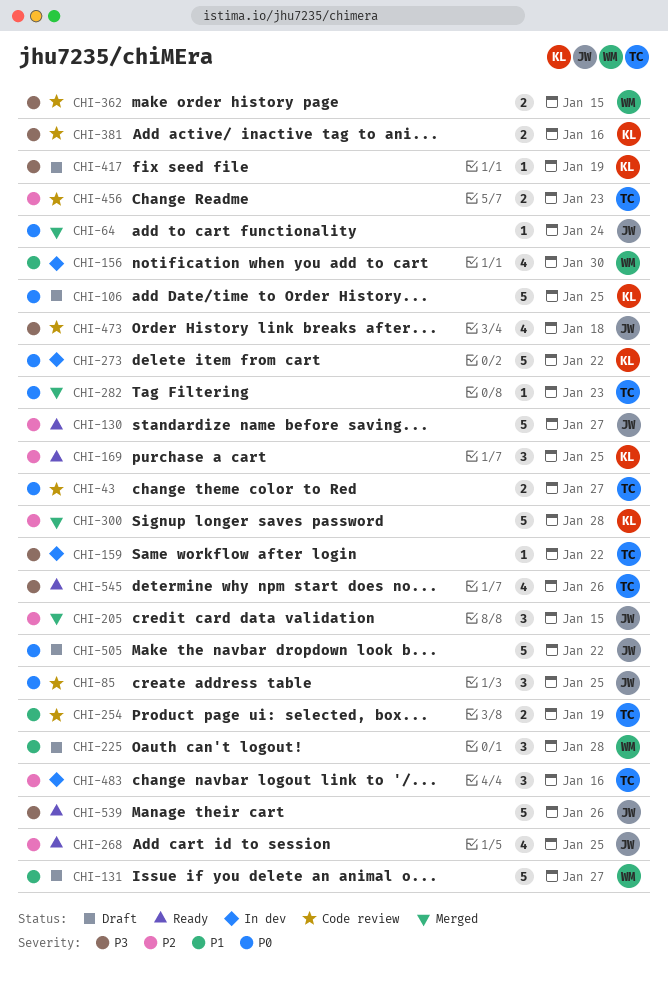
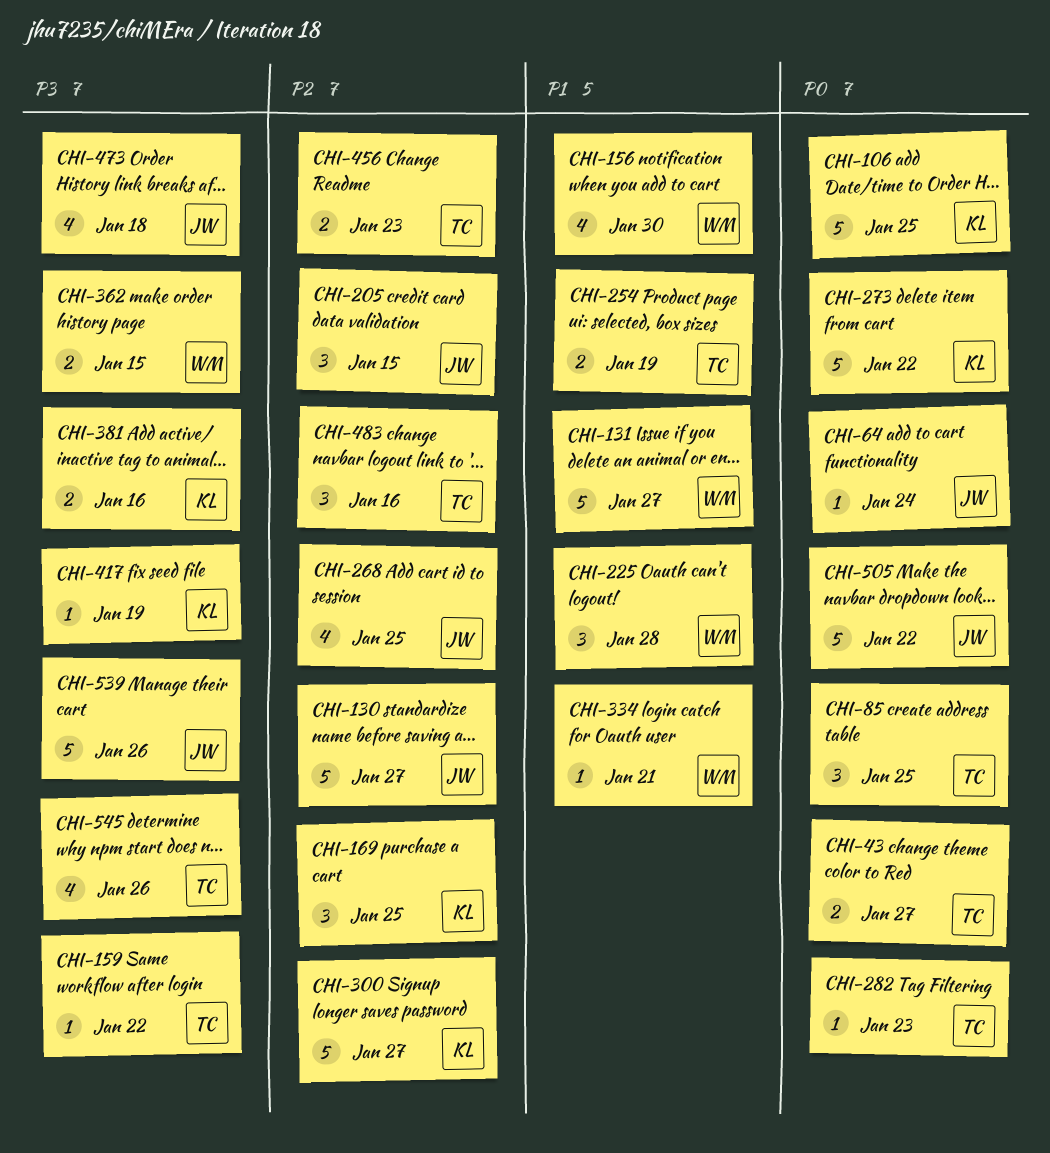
CHI-85, owner: JW -> TC
CHI-300, due: Jan 28 -> Jan 27
CHI-334: none -> present

